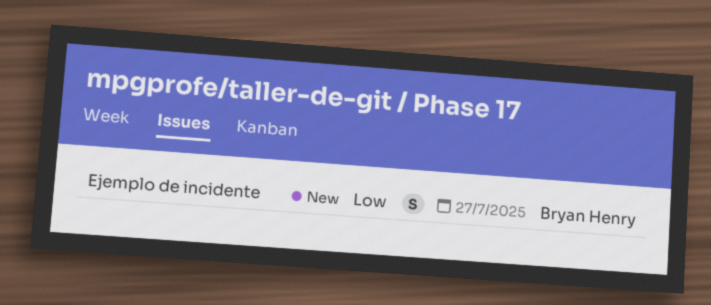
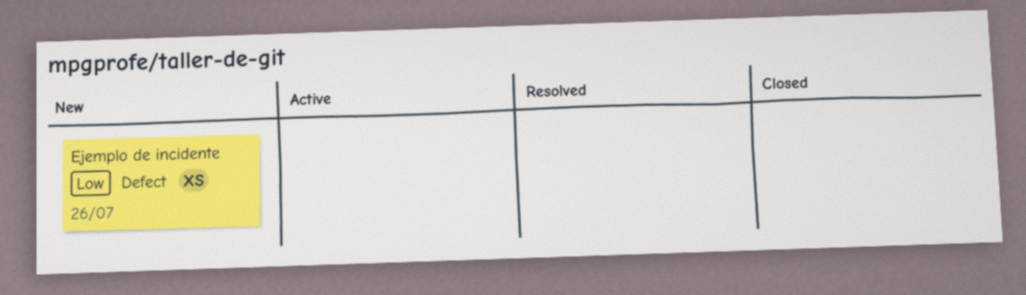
Ejemplo de incidente, estimate: S -> XS
Ejemplo de incidente, due: Jul 27 -> Jul 26

